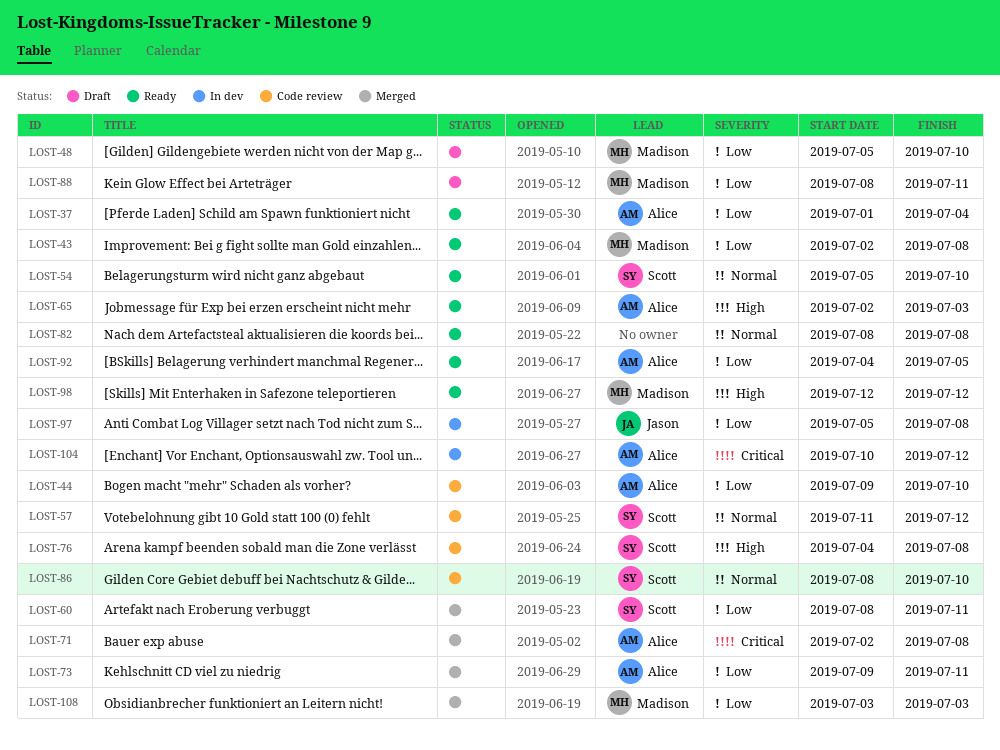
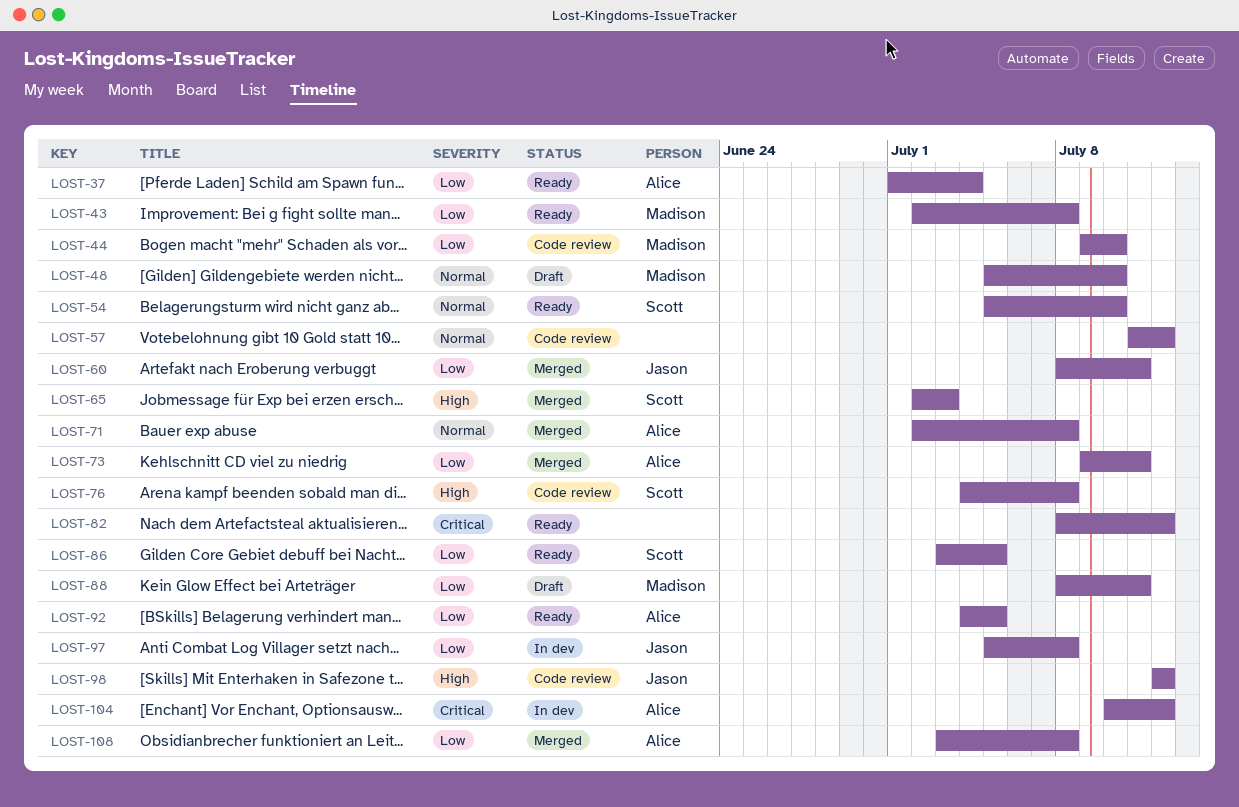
LOST-44, owner: Alice -> Madison
LOST-48, priority: Low -> Normal
LOST-57, owner: Scott -> none
LOST-60, owner: Scott -> Jason
LOST-65, status: Ready -> Merged
LOST-65, owner: Alice -> Scott
LOST-71, priority: Critical -> Normal
LOST-82, priority: Normal -> Critical
LOST-82, due: Jul 8 -> Jul 12
LOST-86, status: Code review -> Ready
LOST-86, priority: Normal -> Low
LOST-86, start: Jul 8 -> Jul 3
LOST-86, due: Jul 10 -> Jul 5
LOST-98, status: Ready -> Code review
LOST-98, owner: Madison -> Jason
LOST-108, owner: Madison -> Alice
LOST-108, due: Jul 3 -> Jul 8

